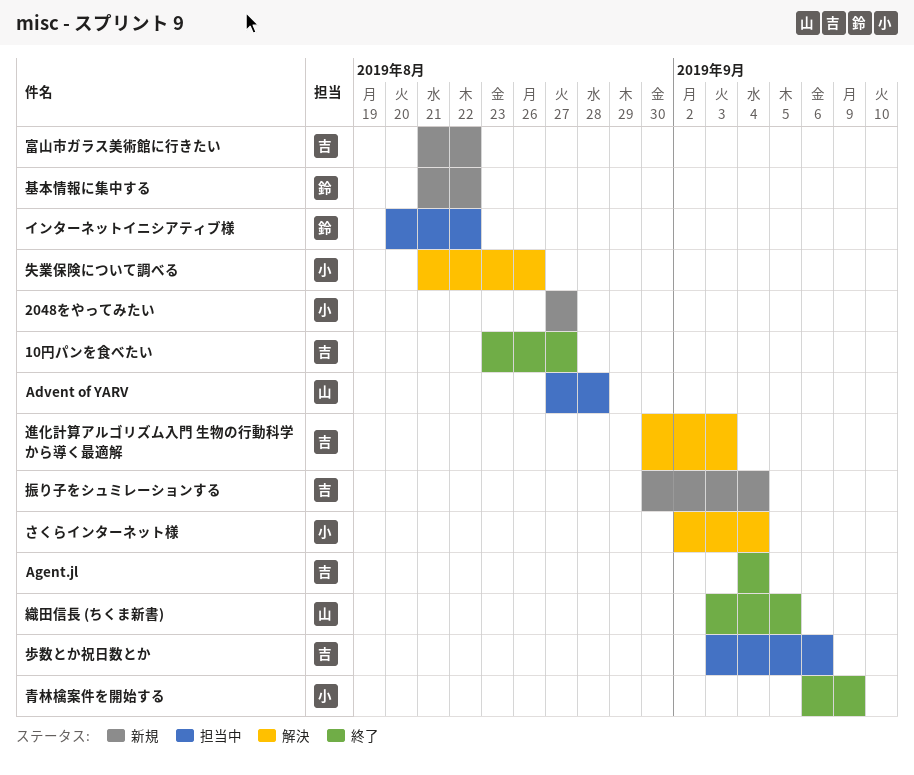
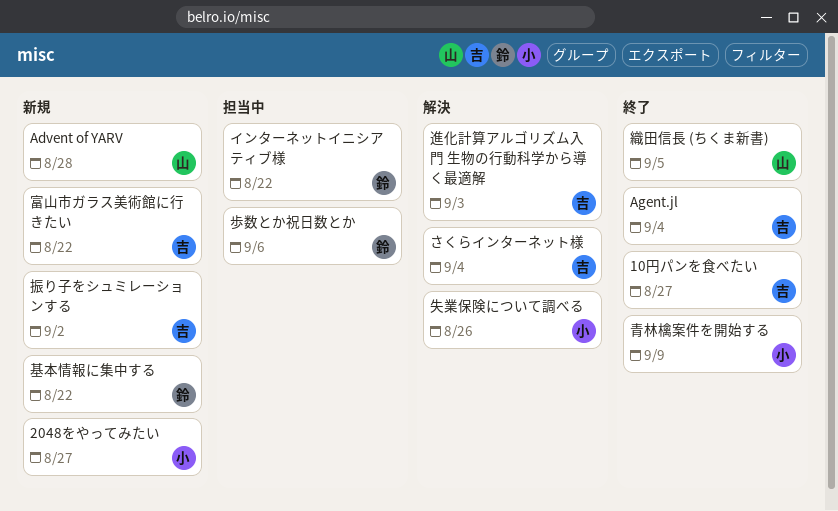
Advent of YARV, status: 担当中 -> 新規
さくらインターネット様, owner: 小 -> 吉
振り子をシュミレーションする, due: Sep 4 -> Sep 2
歩数とか祝日数とか, owner: 吉 -> 鈴

